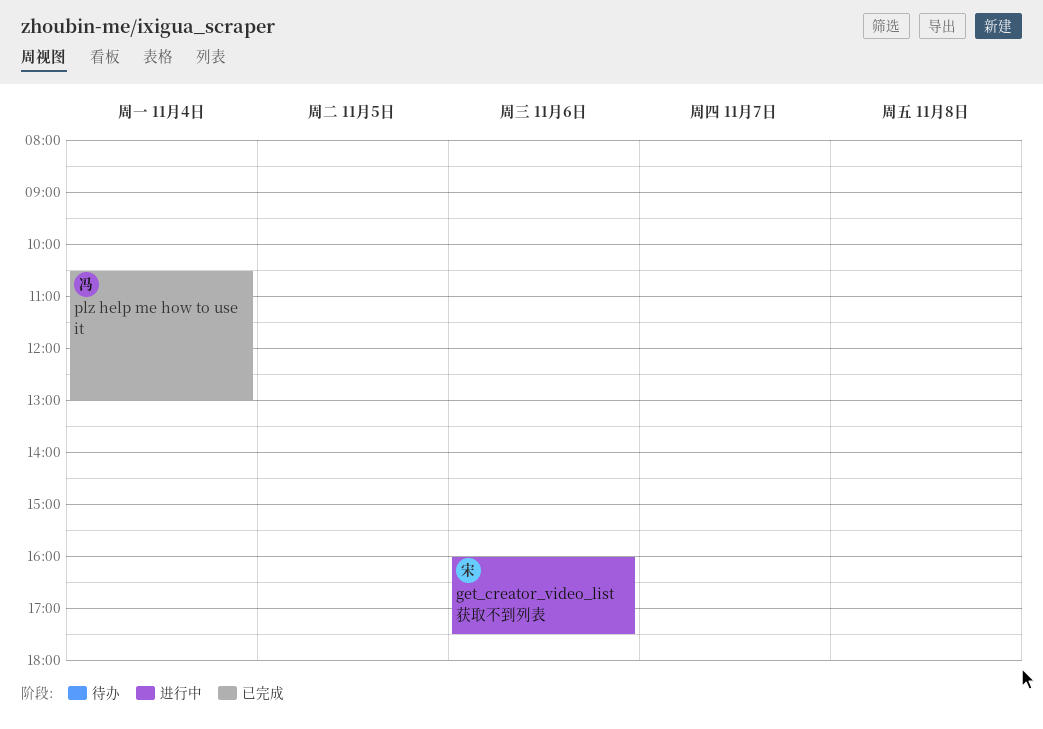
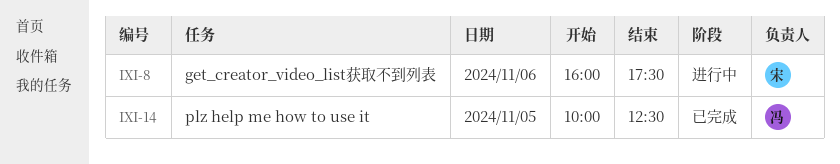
plz help me how to use it, day: Nov 4 -> Nov 5
plz help me how to use it, begins: 10:30 -> 10:00
plz help me how to use it, ends: 13:00 -> 12:30

